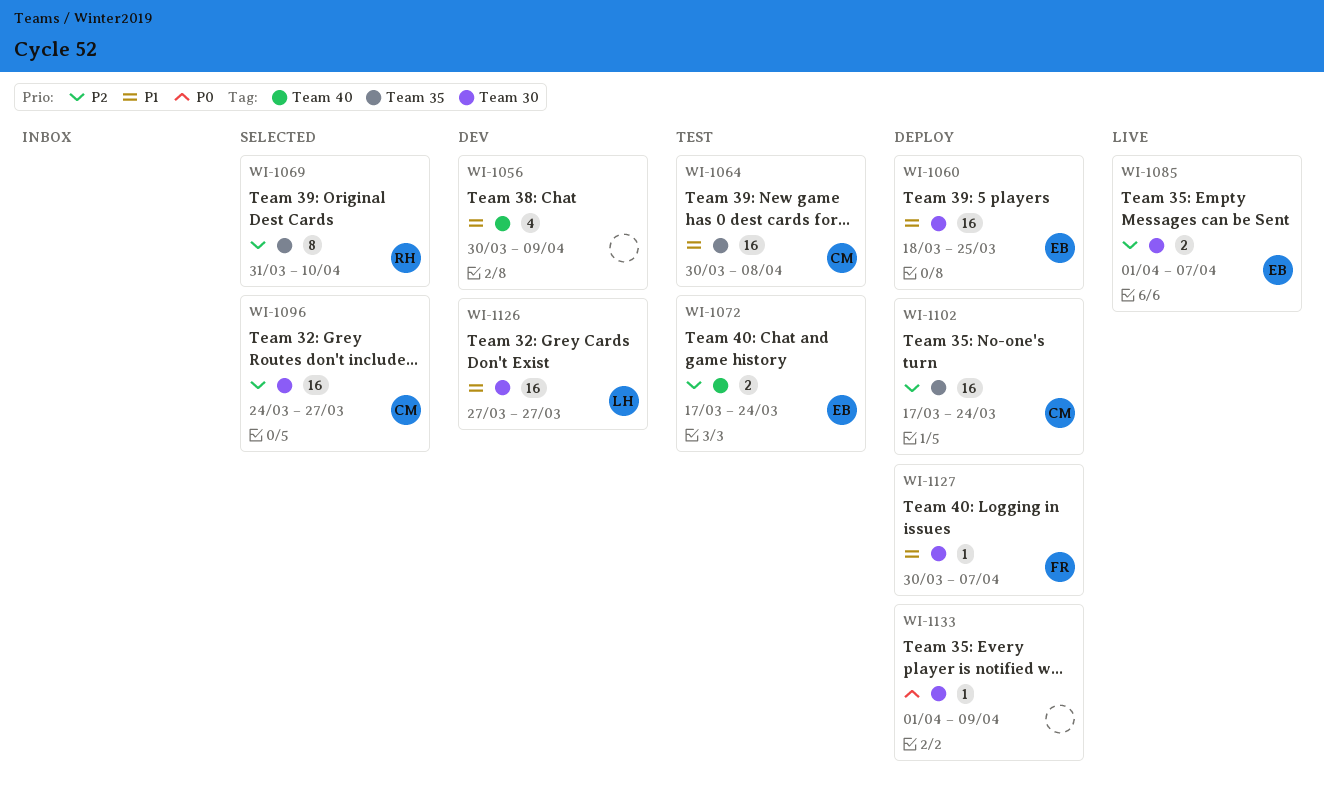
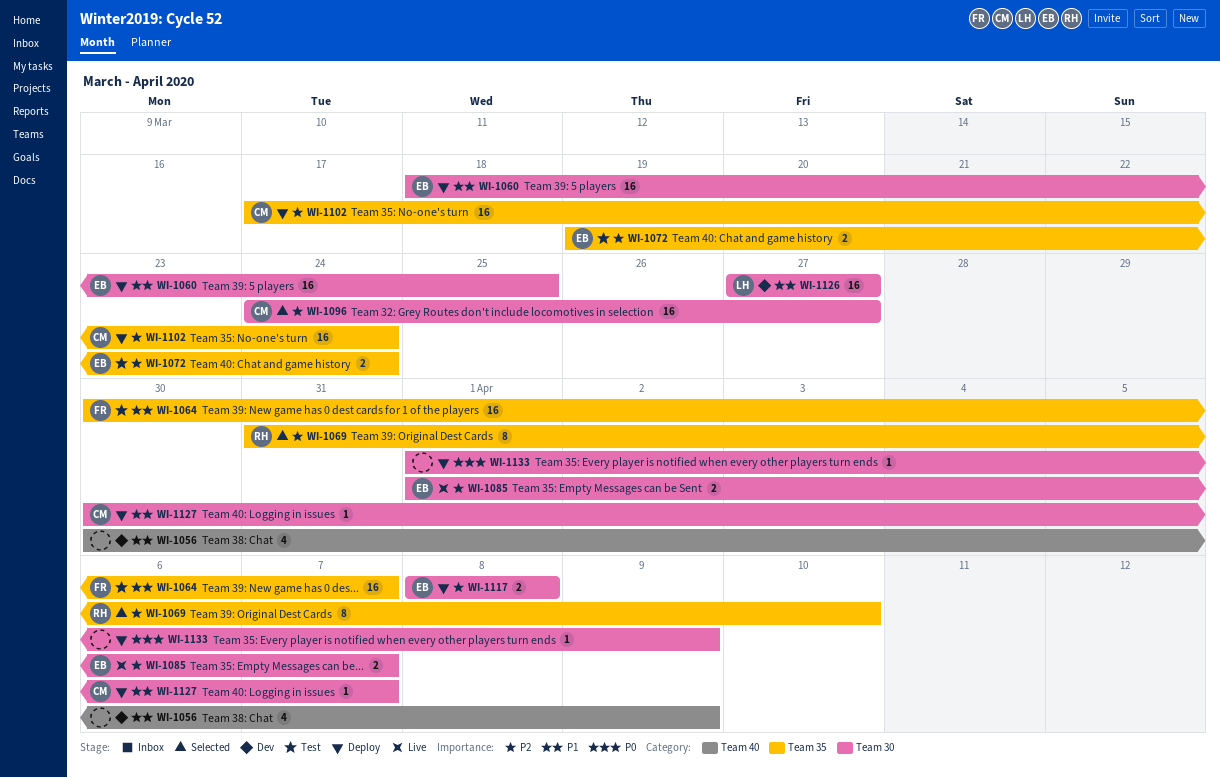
WI-1064, owner: CM -> FR
WI-1064, due: Apr 8 -> Apr 7
WI-1072, label: Team 40 -> Team 35
WI-1072, start: Mar 17 -> Mar 19
WI-1117: none -> present
WI-1127, owner: FR -> CM

